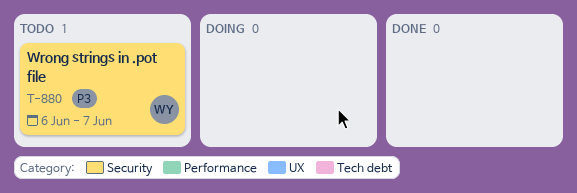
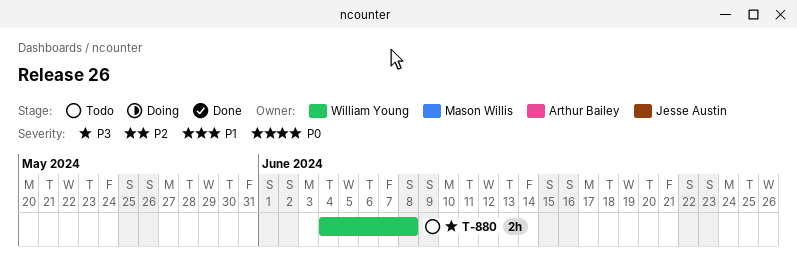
T-880, start: Jun 6 -> Jun 4
T-880, due: Jun 7 -> Jun 8

